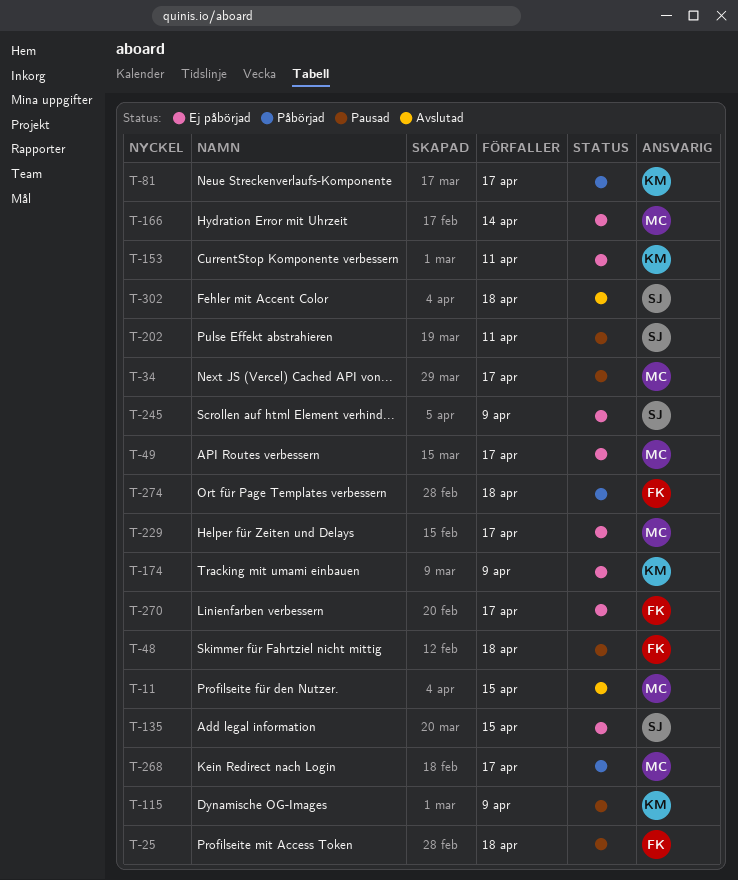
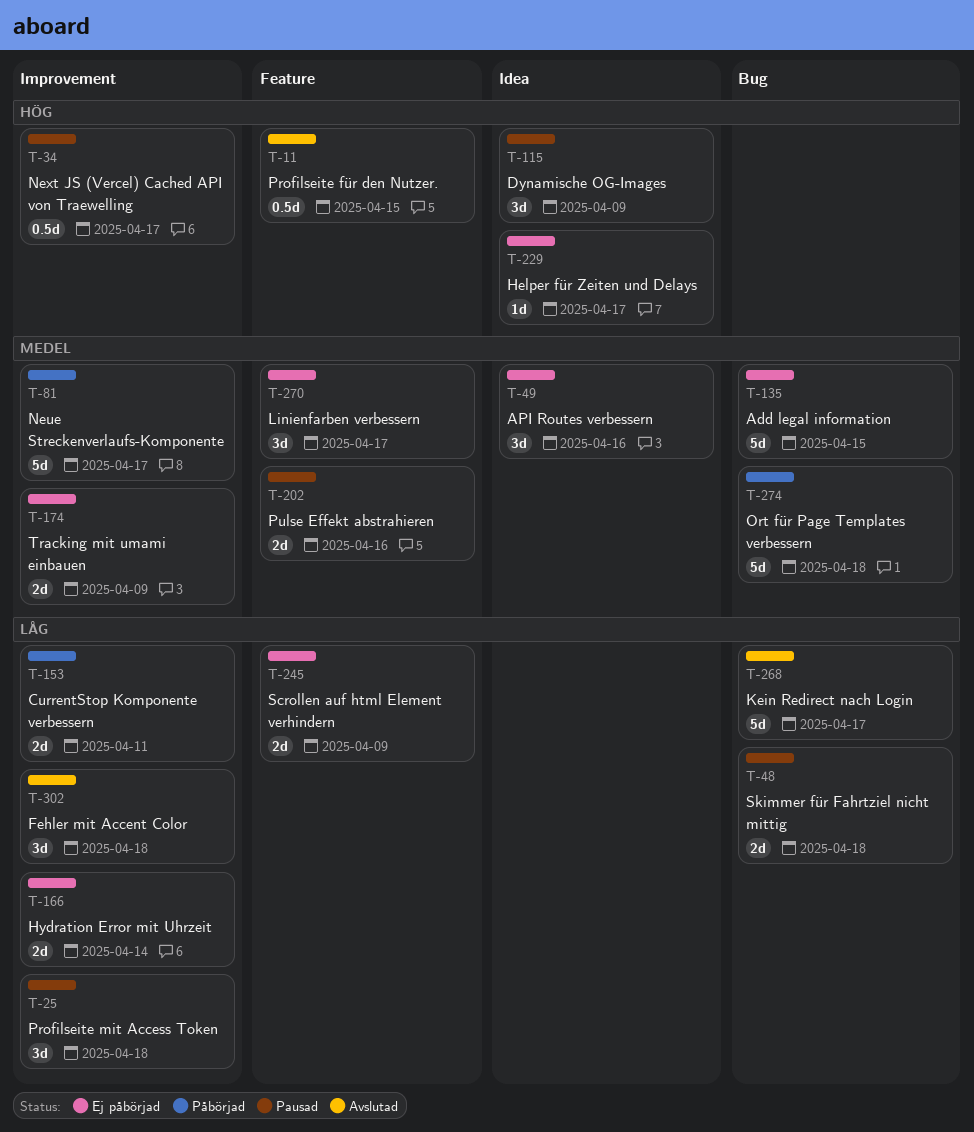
T-49, due: Apr 17 -> Apr 16
T-153, status: Ej påbörjad -> Påbörjad
T-202, due: Apr 11 -> Apr 16
T-268, status: Påbörjad -> Avslutad

